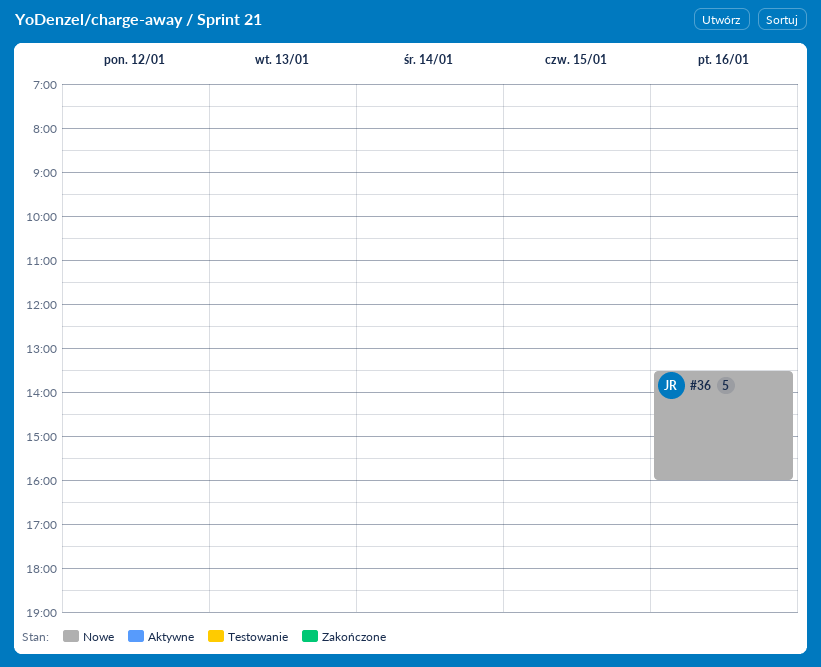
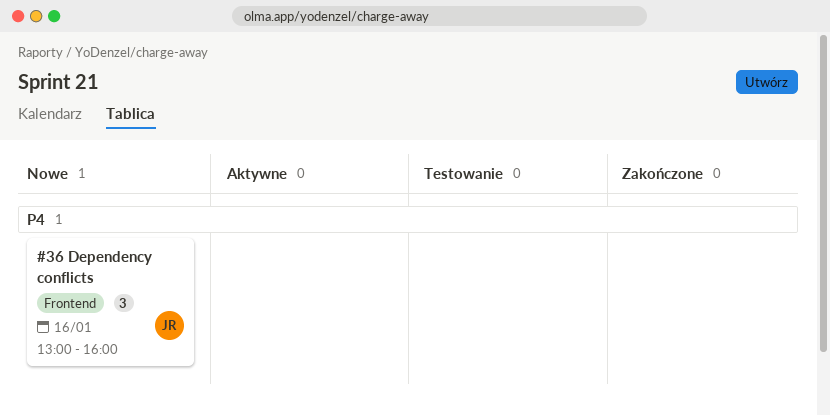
#36, estimate: 5 -> 3
#36, begins: 13:30 -> 13:00

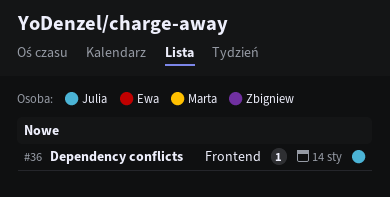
#36, estimate: 3 -> 1
#36, day: Jan 16 -> Jan 14

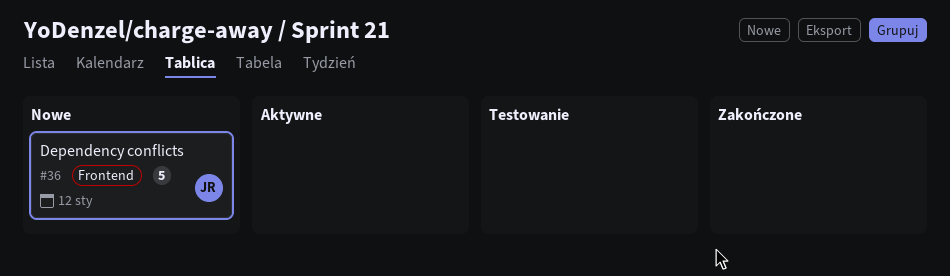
#36, estimate: 1 -> 5
#36, day: Jan 14 -> Jan 12

